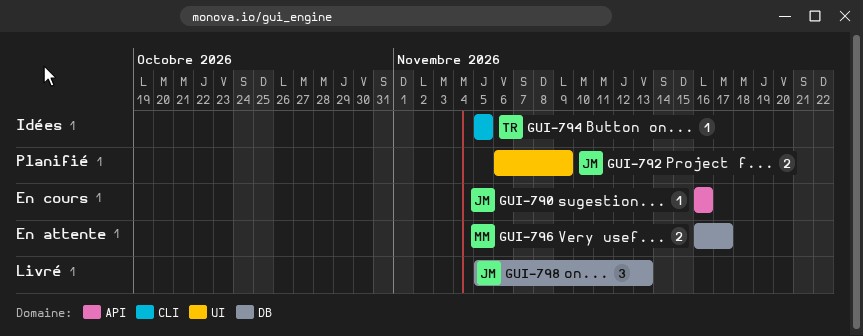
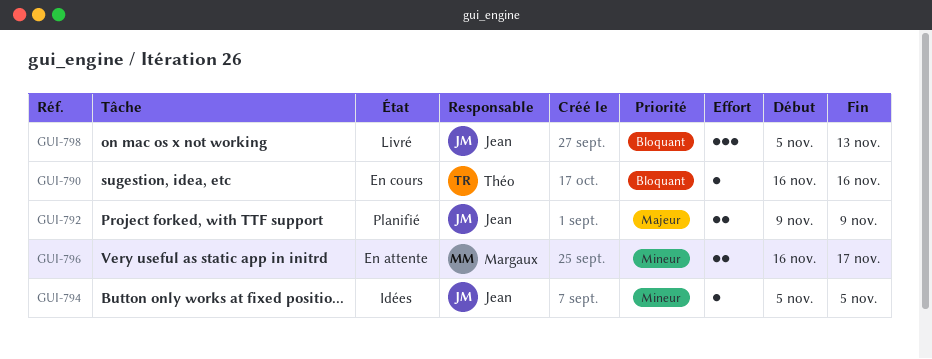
GUI-790, owner: Jean -> Théo
GUI-792, start: Nov 6 -> Nov 9
GUI-794, owner: Théo -> Jean

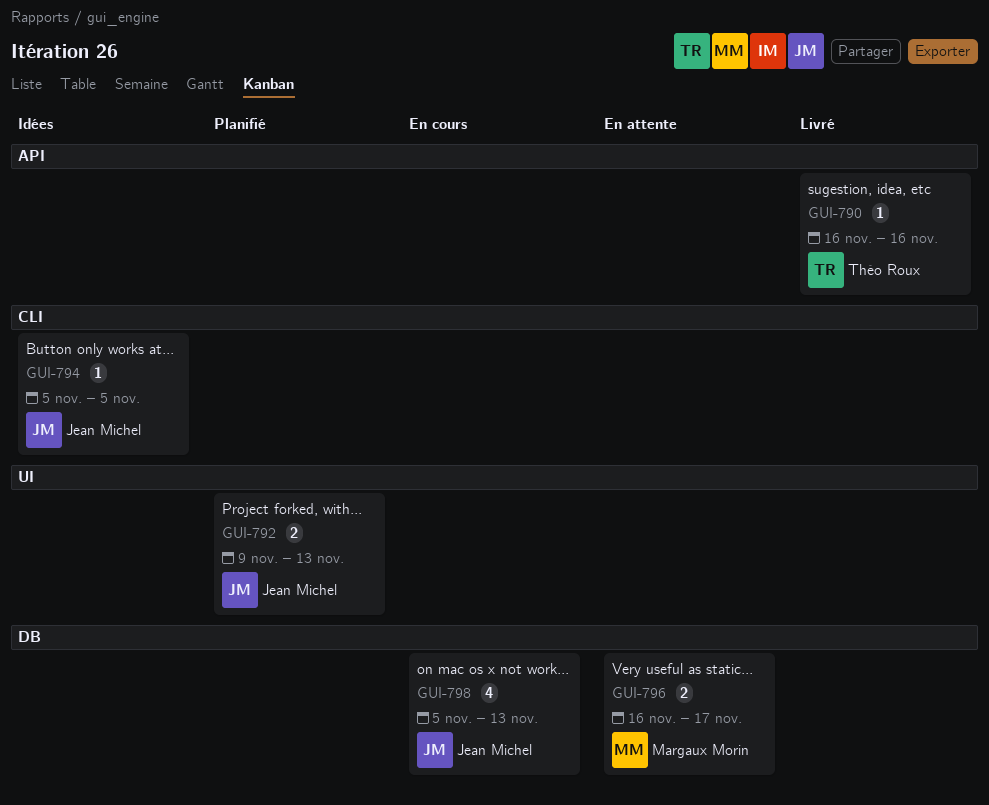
GUI-790, status: En cours -> Livré
GUI-792, due: Nov 9 -> Nov 13
GUI-798, status: Livré -> En cours
GUI-798, estimate: 3 -> 4

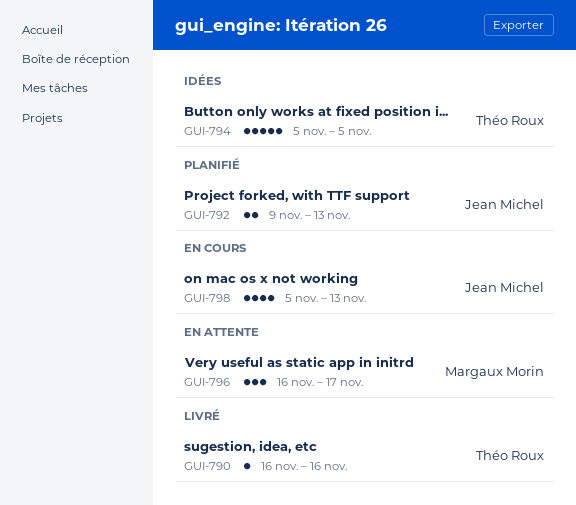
GUI-794, owner: Jean Michel -> Théo Roux
GUI-794, estimate: 1 -> 5
GUI-796, estimate: 2 -> 3

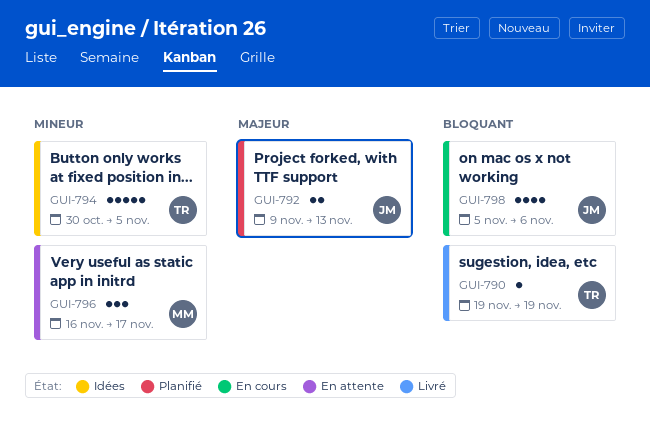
GUI-790, start: Nov 16 -> Nov 19
GUI-790, due: Nov 16 -> Nov 19
GUI-794, start: Nov 5 -> Oct 30
GUI-798, due: Nov 13 -> Nov 6

